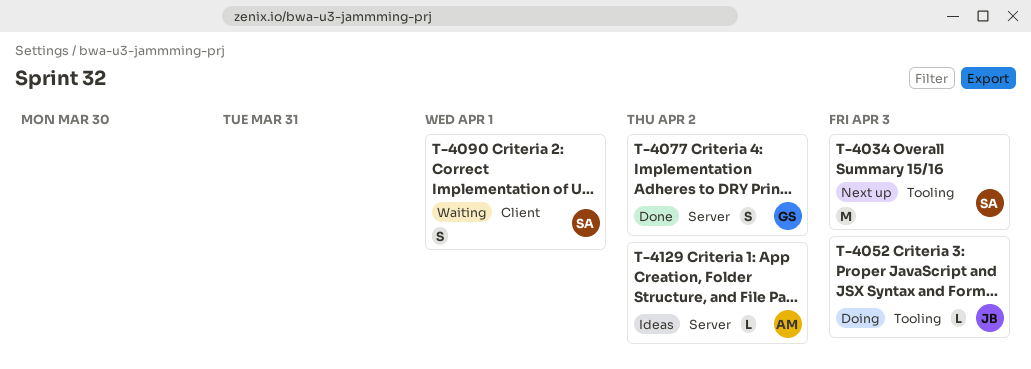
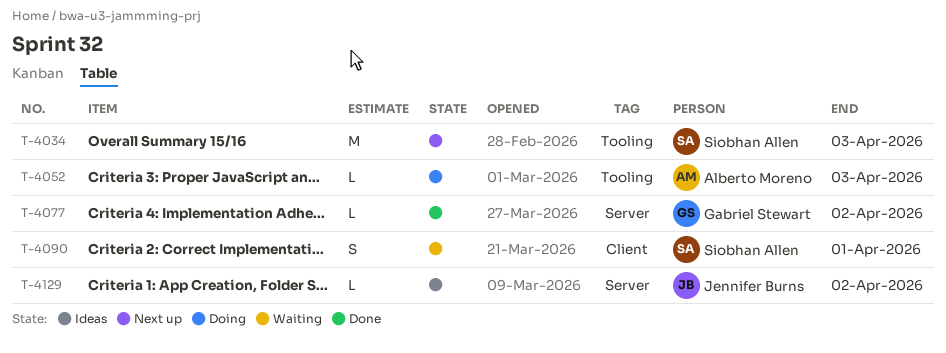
T-4052, owner: Jennifer Burns -> Alberto Moreno
T-4077, estimate: S -> L
T-4129, owner: Alberto Moreno -> Jennifer Burns

